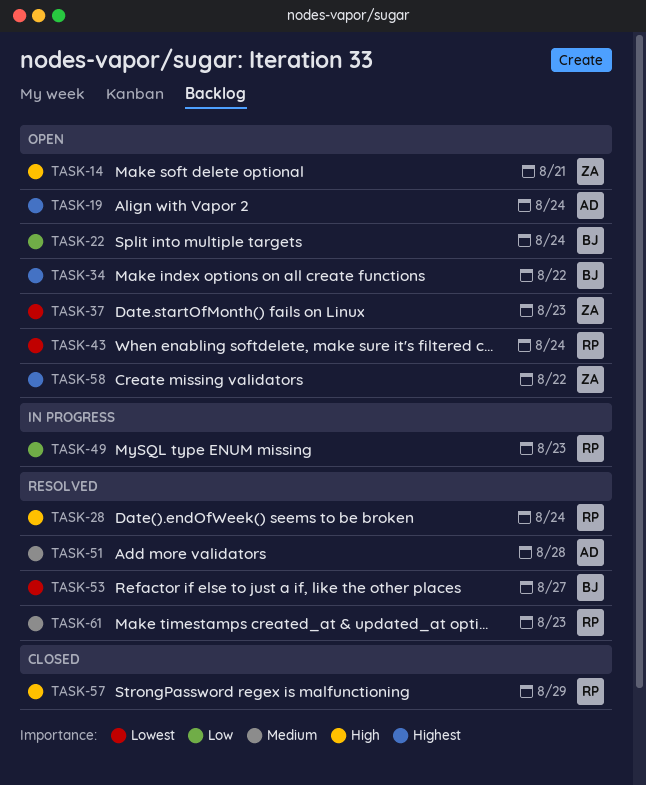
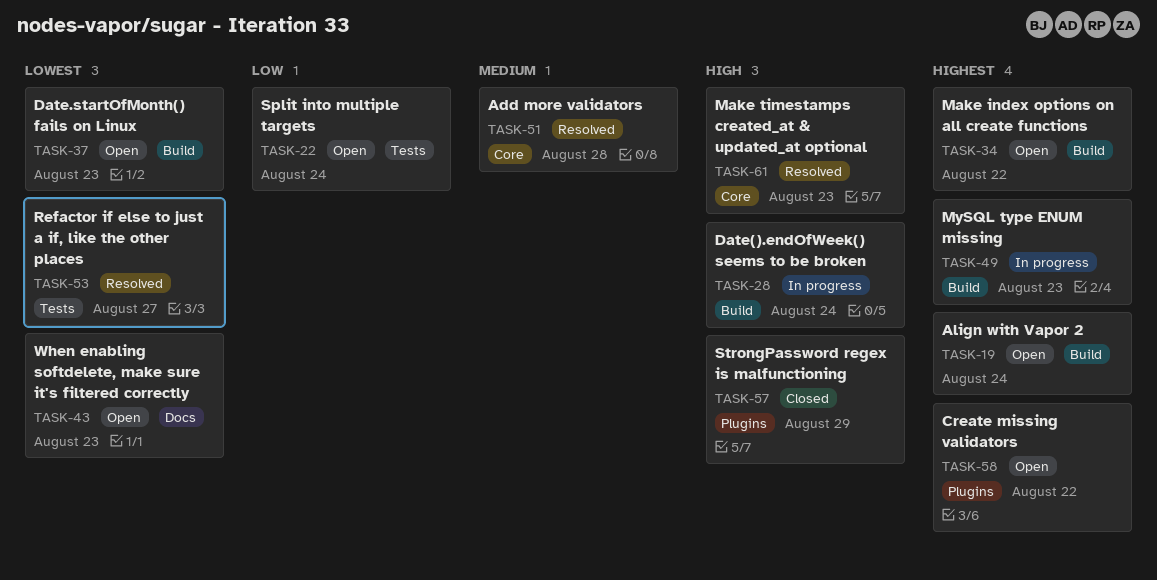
TASK-14: present -> none
TASK-28, status: Resolved -> In progress
TASK-43, due: Aug 24 -> Aug 23
TASK-49, priority: Low -> Highest
TASK-61, priority: Medium -> High

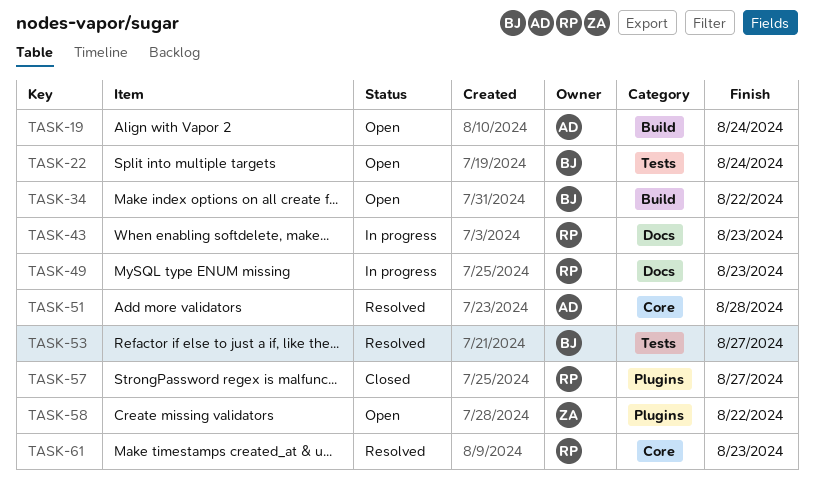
TASK-28: present -> none
TASK-37: present -> none
TASK-43, status: Open -> In progress
TASK-49, label: Build -> Docs
TASK-57, due: Aug 29 -> Aug 27

